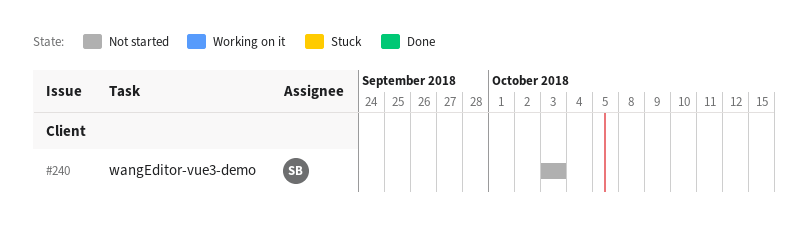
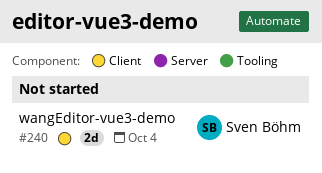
#240, due: Oct 3 -> Oct 4

